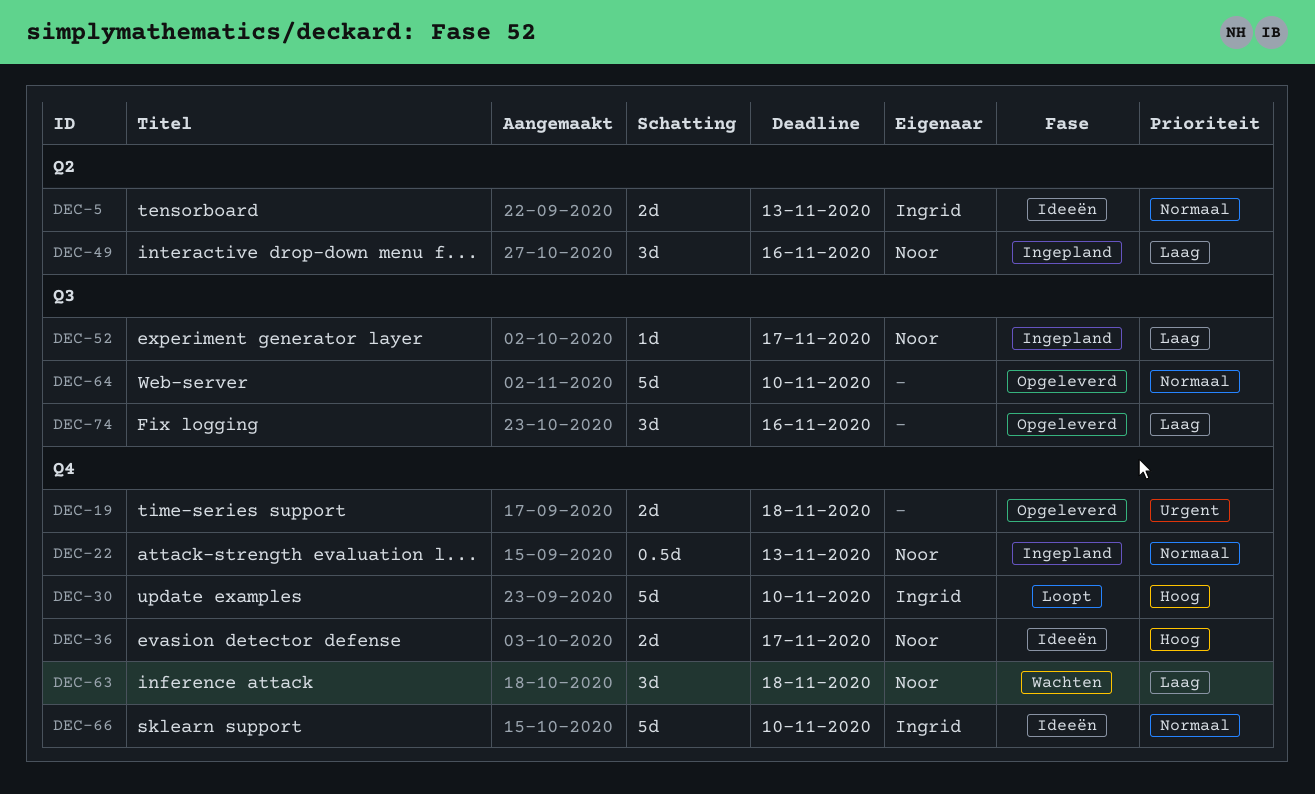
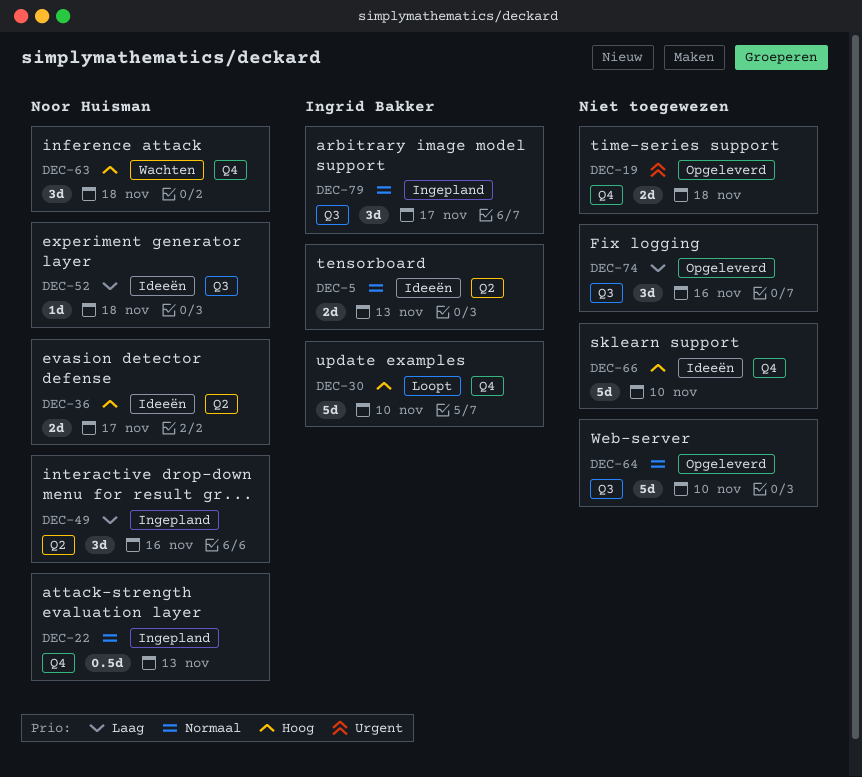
DEC-36, label: Q4 -> Q2
DEC-52, status: Ingepland -> Ideeën
DEC-52, due: Nov 17 -> Nov 18
DEC-63, priority: Laag -> Hoog
DEC-66, owner: Ingrid Bakker -> none
DEC-66, priority: Normaal -> Hoog
DEC-79: none -> present

